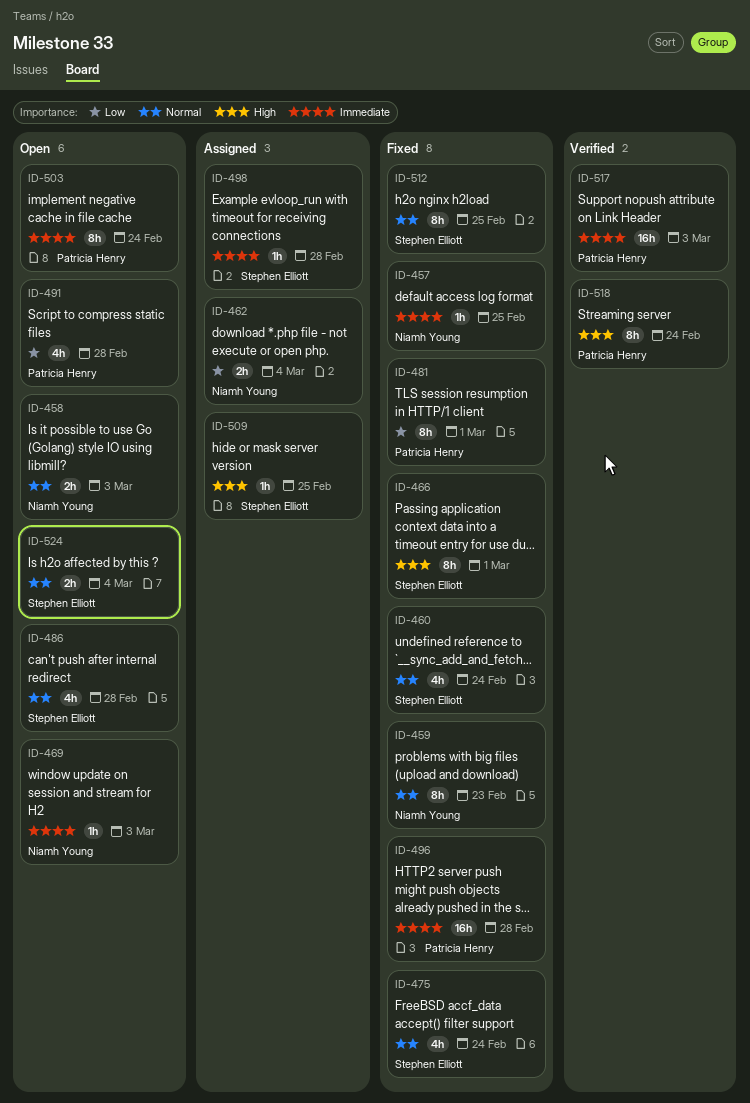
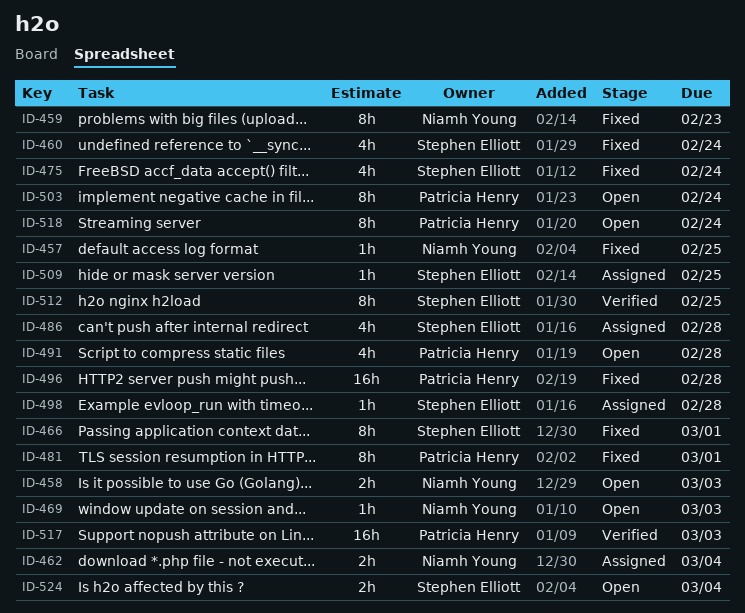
ID-486, status: Open -> Assigned
ID-512, status: Fixed -> Verified
ID-518, status: Verified -> Open

